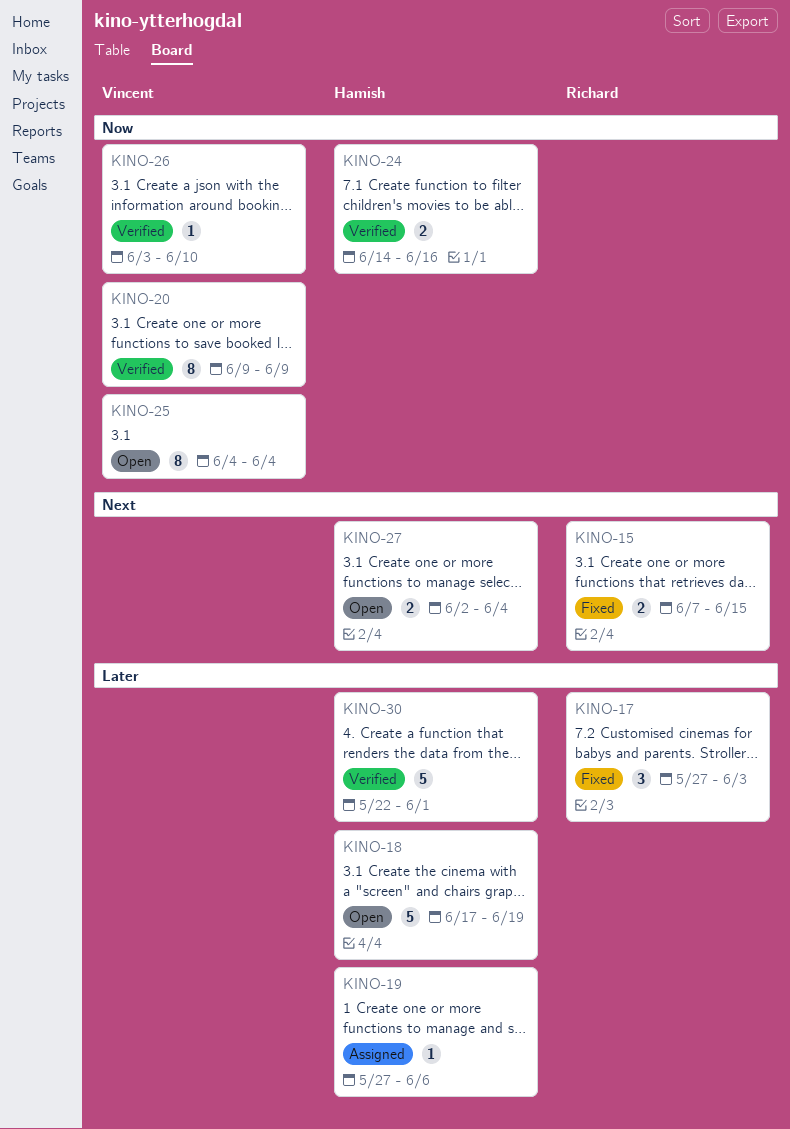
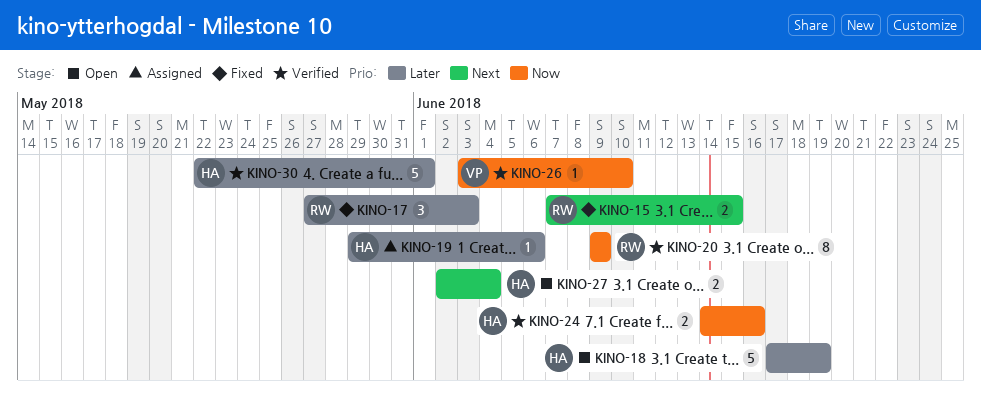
KINO-19, start: May 27 -> May 29
KINO-20, owner: Vincent -> Richard
KINO-25: present -> none

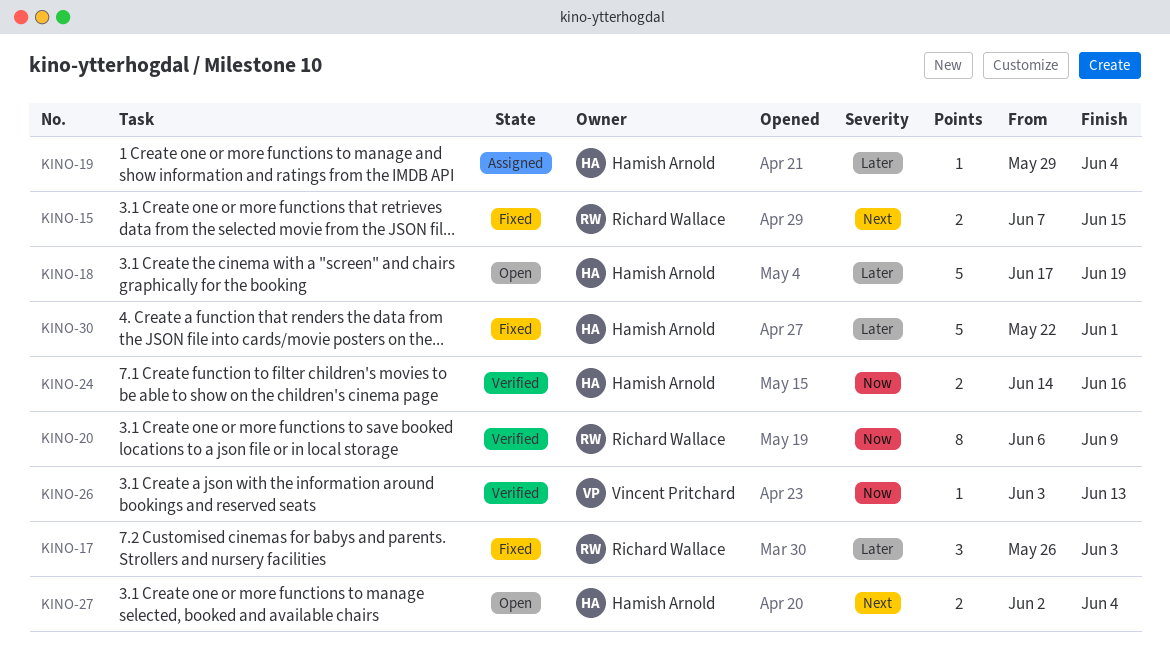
KINO-17, start: May 27 -> May 26
KINO-19, due: Jun 6 -> Jun 4
KINO-20, start: Jun 9 -> Jun 6
KINO-26, due: Jun 10 -> Jun 13
KINO-30, status: Verified -> Fixed

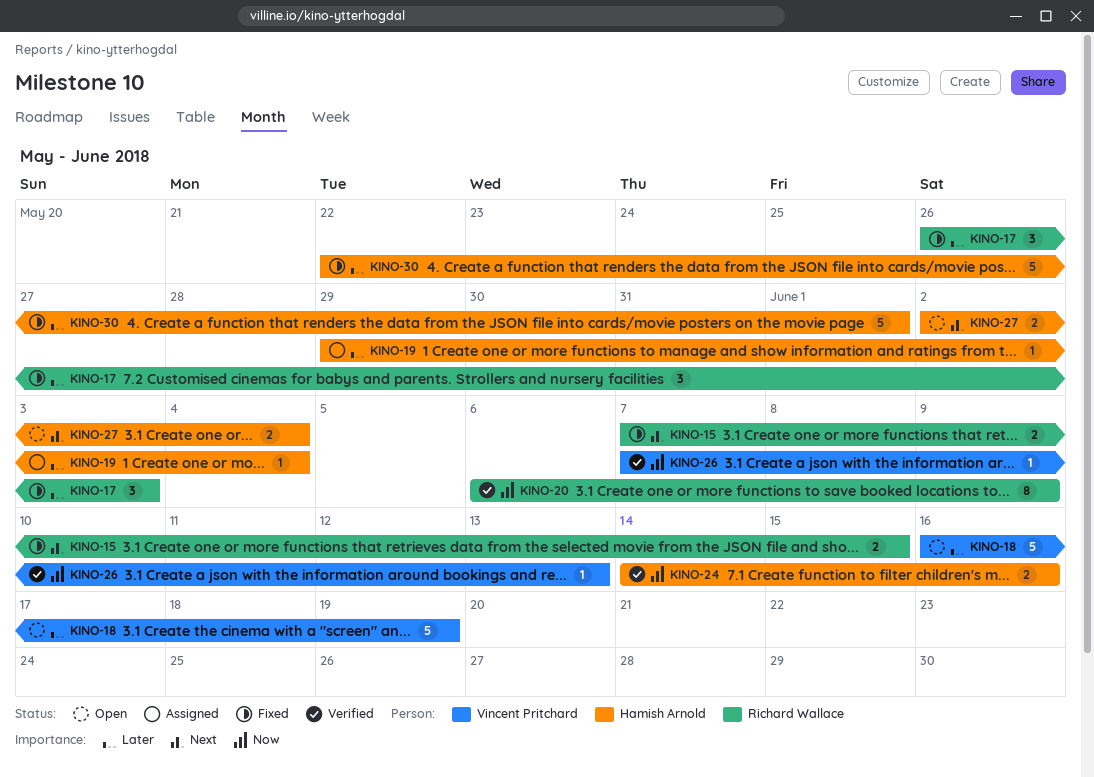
KINO-18, owner: Hamish Arnold -> Vincent Pritchard
KINO-18, start: Jun 17 -> Jun 16
KINO-26, start: Jun 3 -> Jun 7

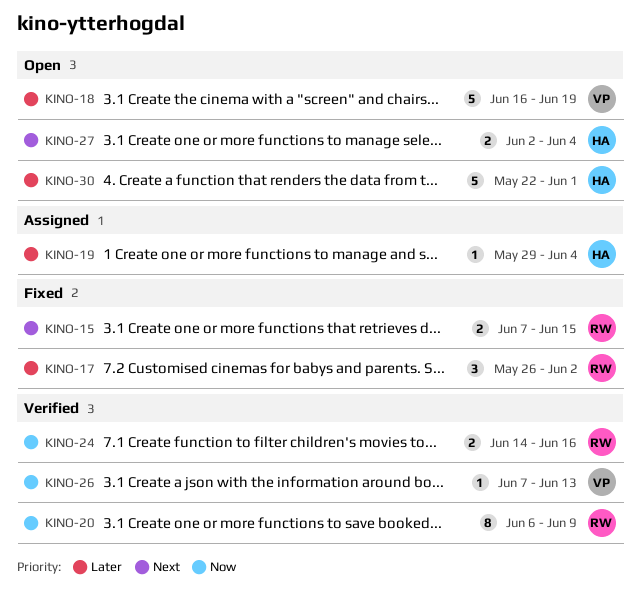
KINO-17, due: Jun 3 -> Jun 2
KINO-24, owner: Hamish Arnold -> Richard Wallace
KINO-30, status: Fixed -> Open

